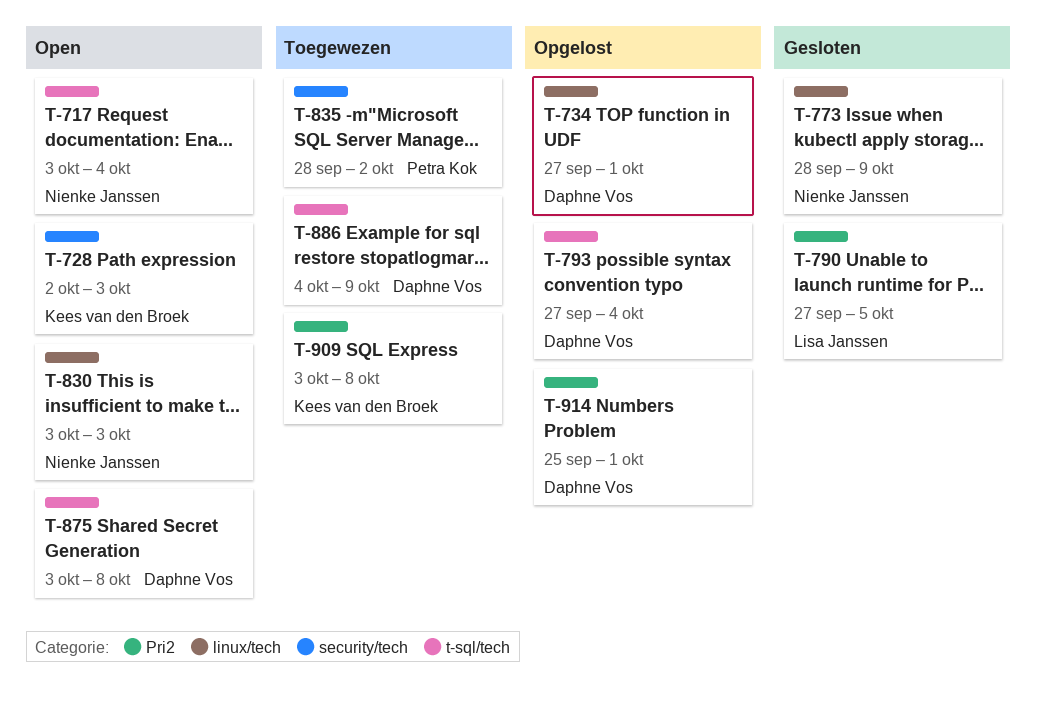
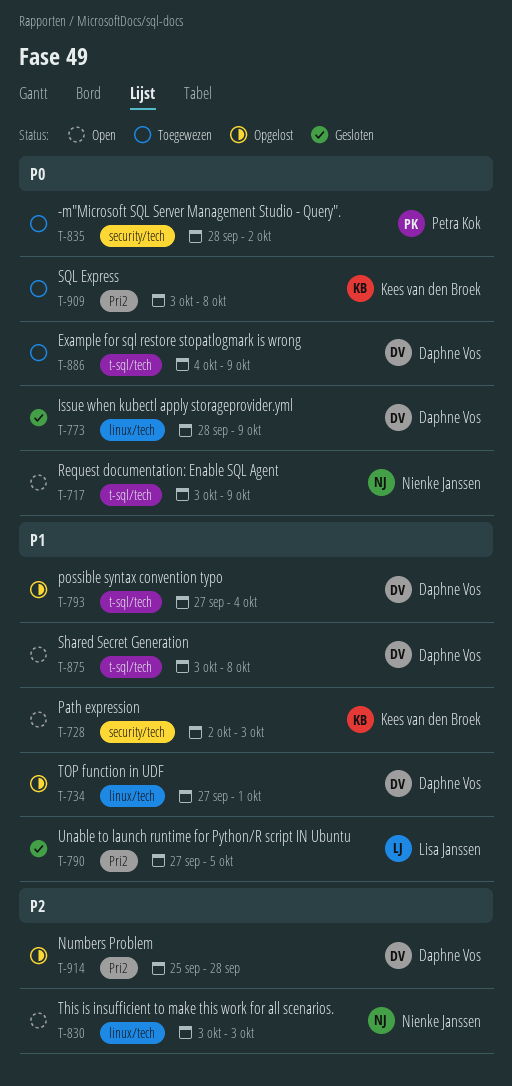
T-717, due: Oct 4 -> Oct 9
T-773, owner: Nienke Janssen -> Daphne Vos
T-914, due: Oct 1 -> Sep 28

